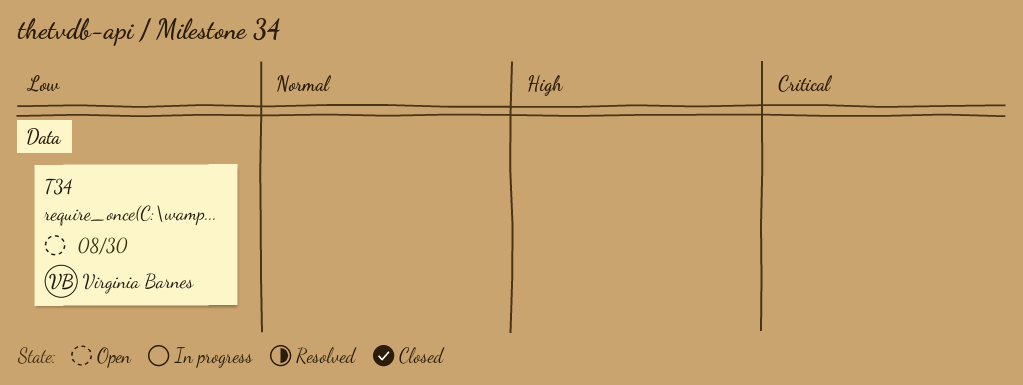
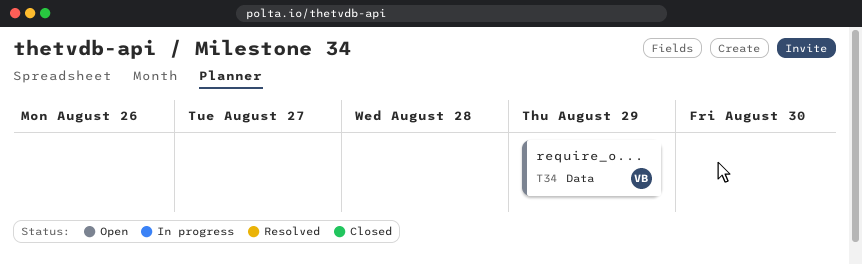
T34, due: Aug 30 -> Aug 29

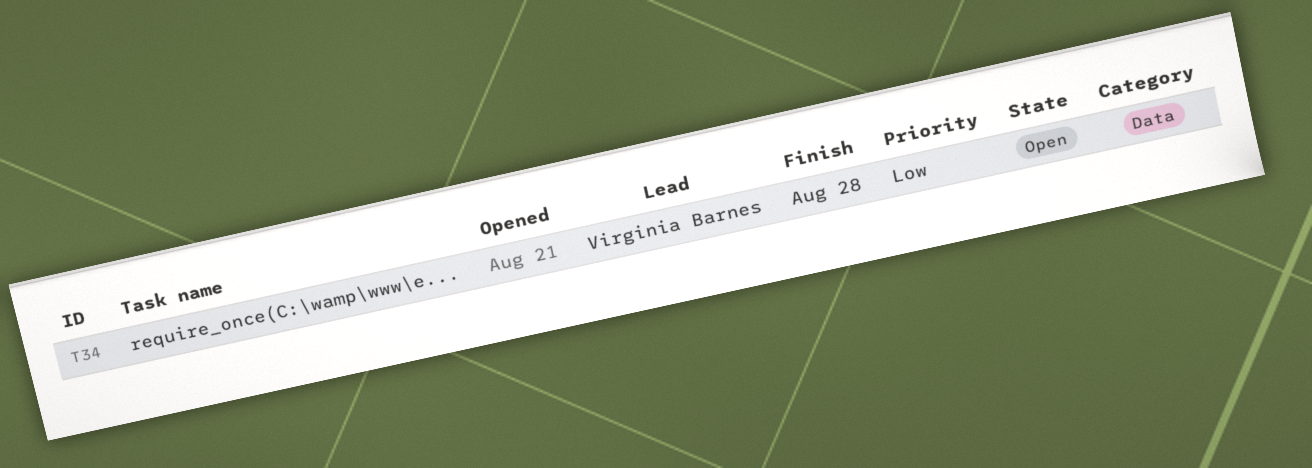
T34, due: Aug 29 -> Aug 28

